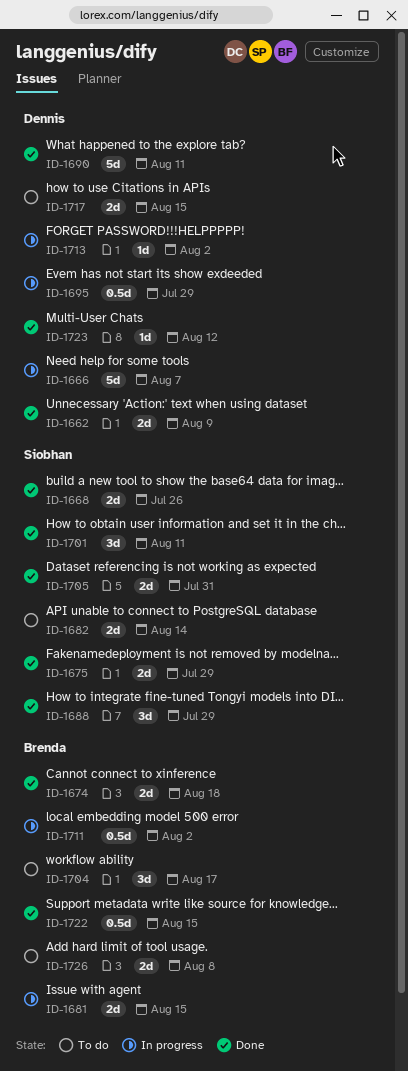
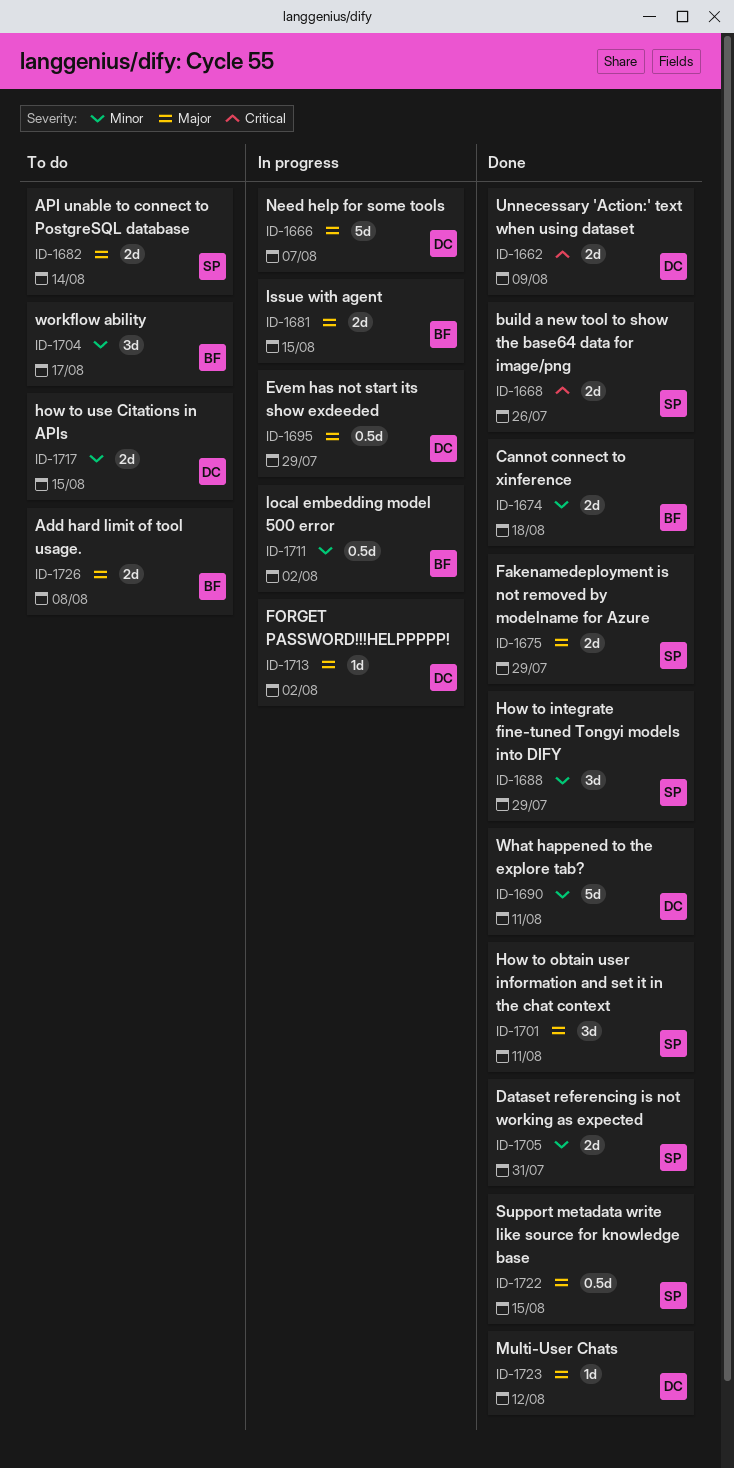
ID-1722, owner: Brenda -> Siobhan

